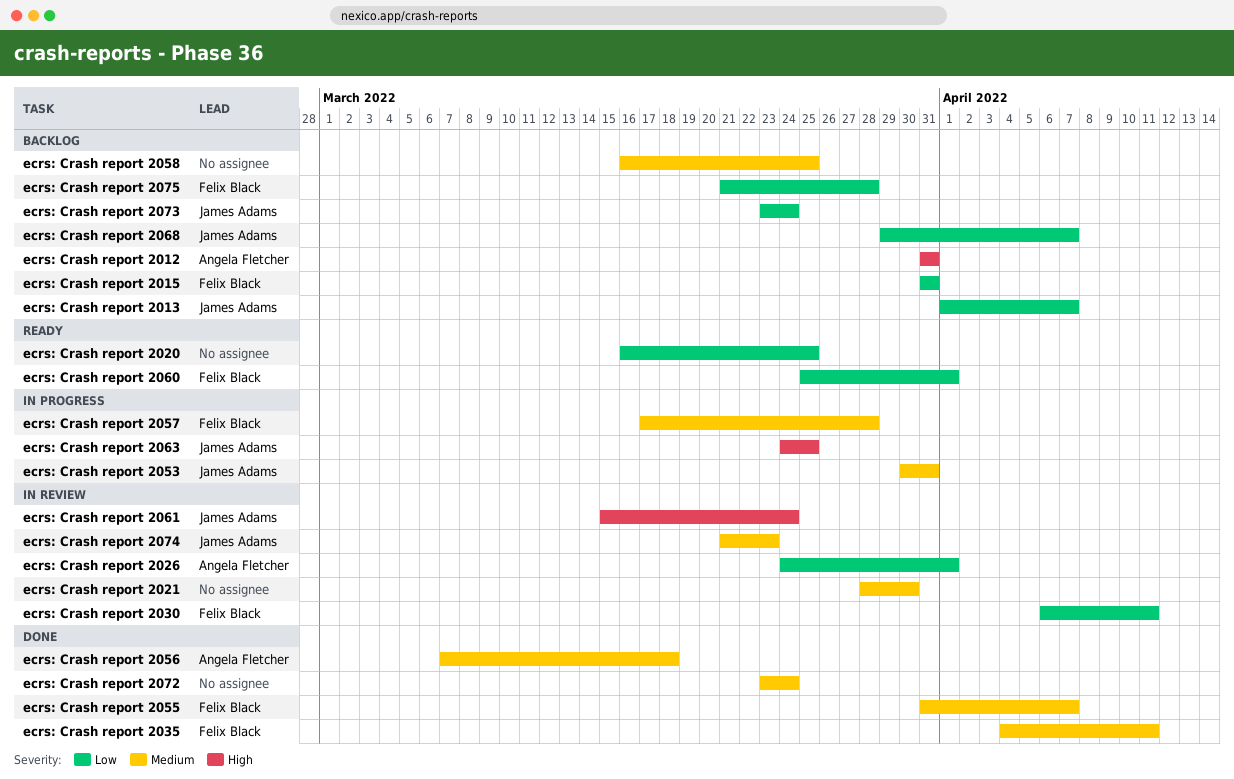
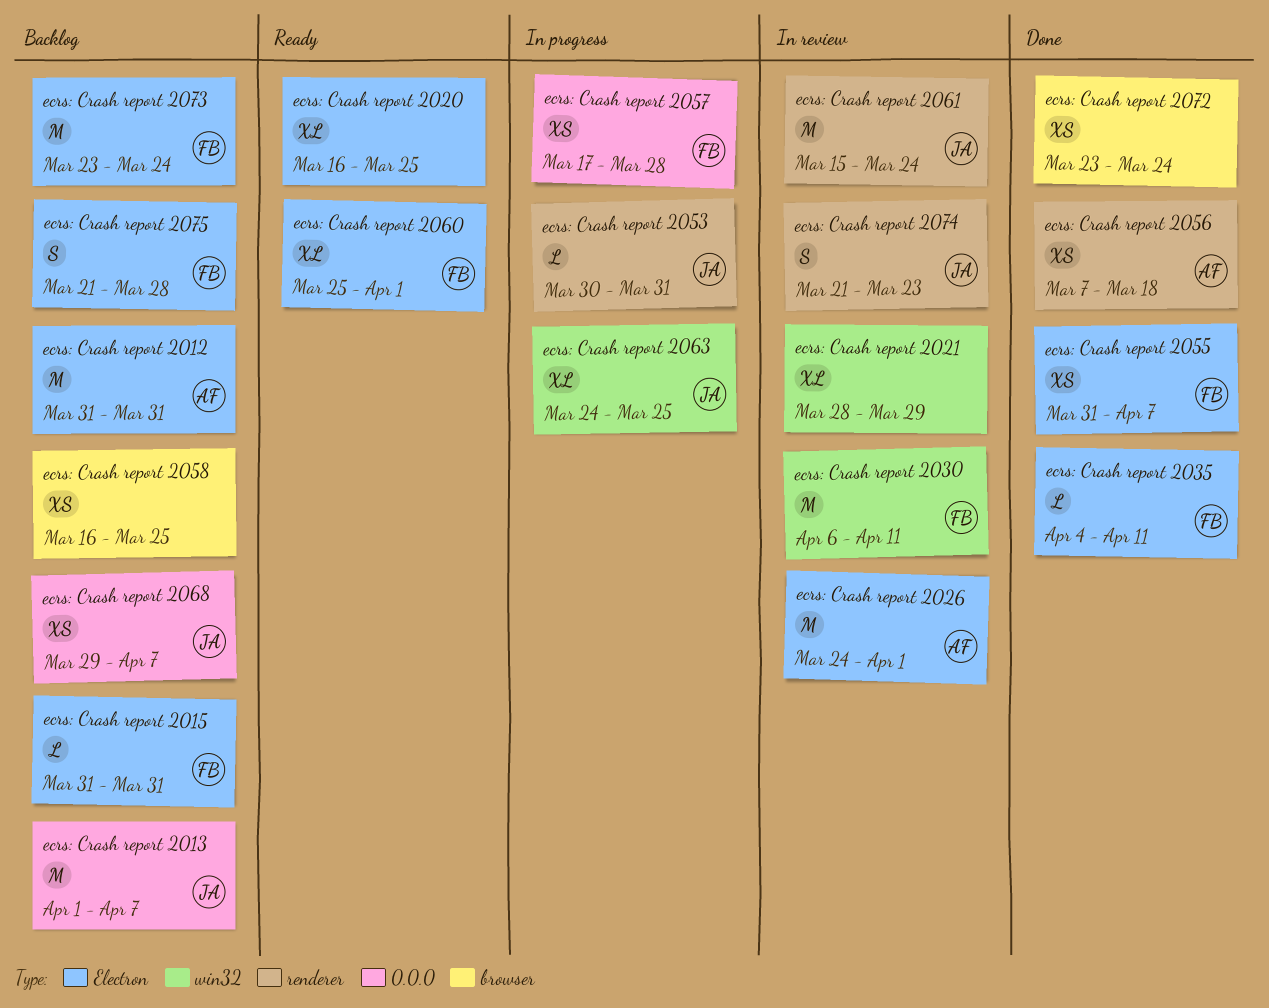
ecrs: Crash report 2021, due: Mar 30 -> Mar 29
ecrs: Crash report 2073, owner: James Adams -> Felix Black

